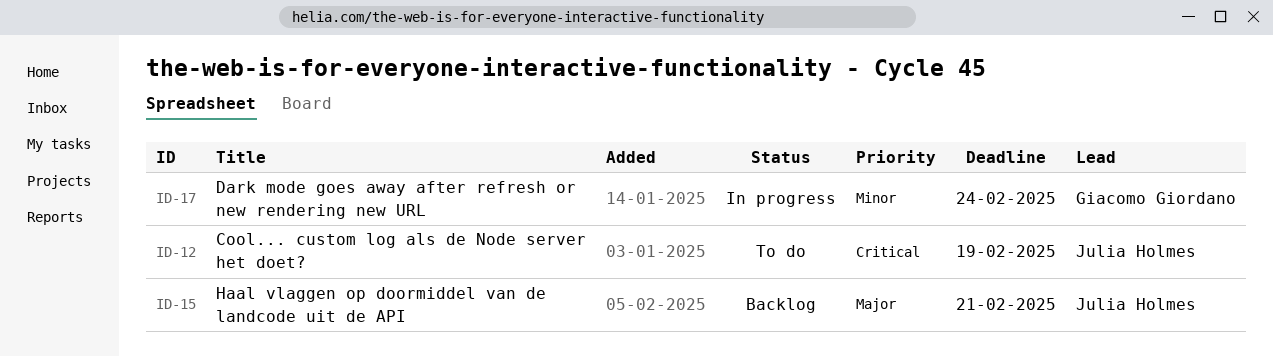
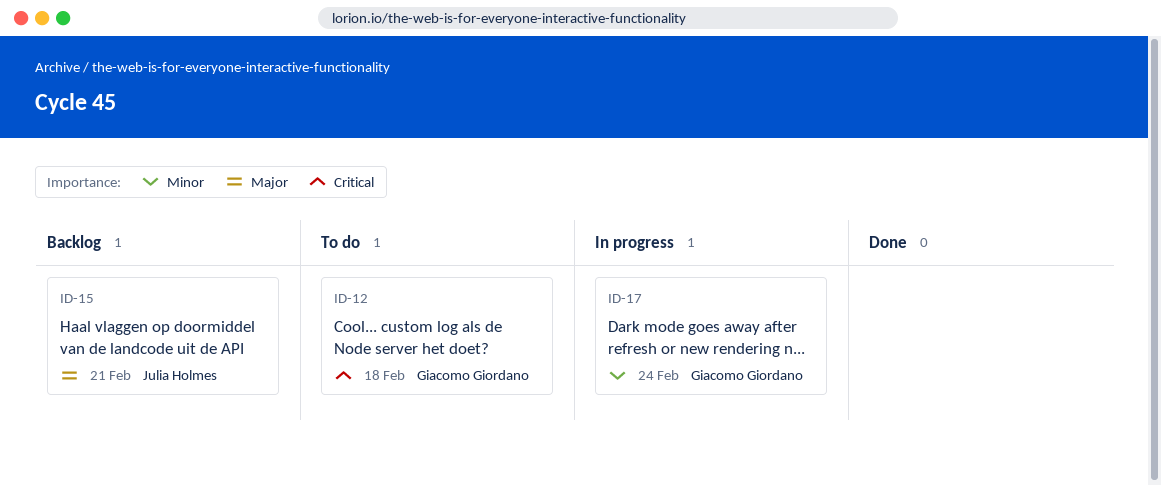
ID-12, owner: Julia Holmes -> Giacomo Giordano
ID-12, due: Feb 19 -> Feb 18

